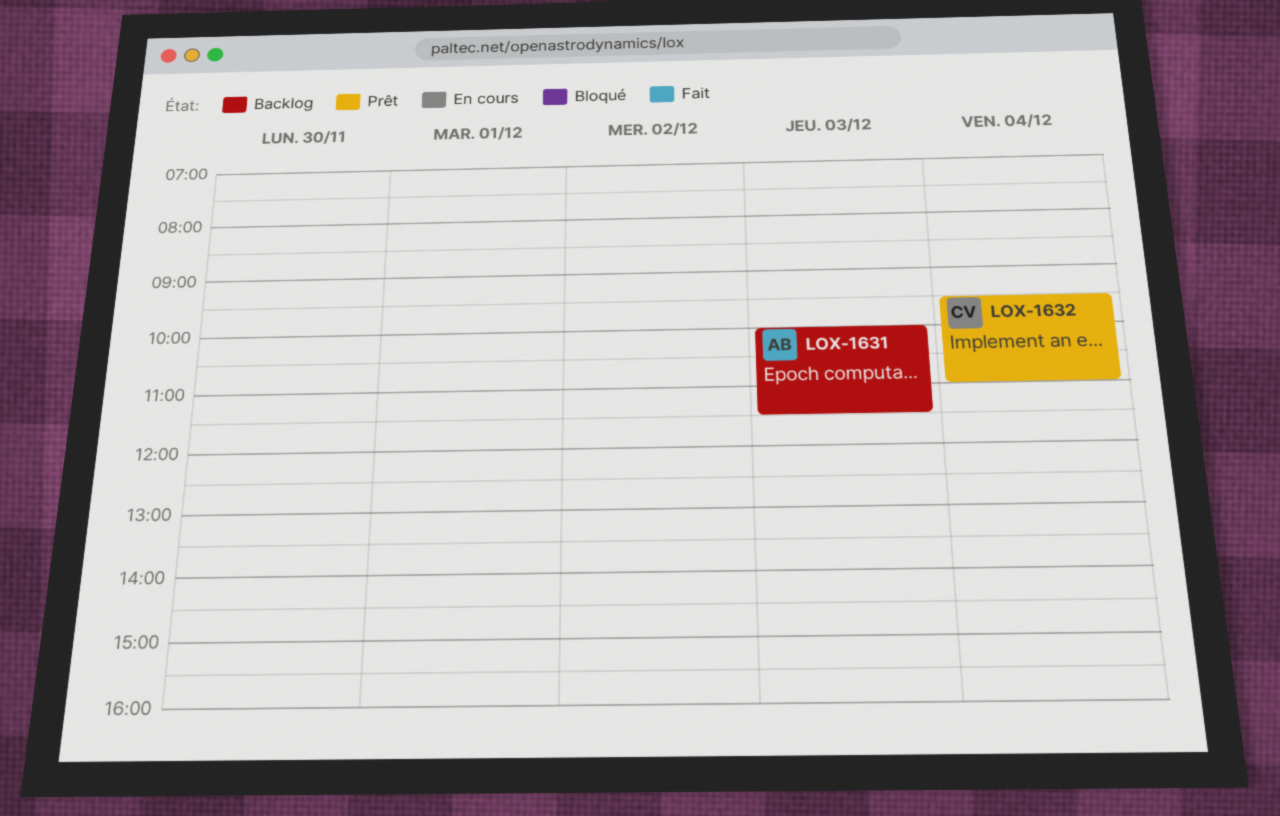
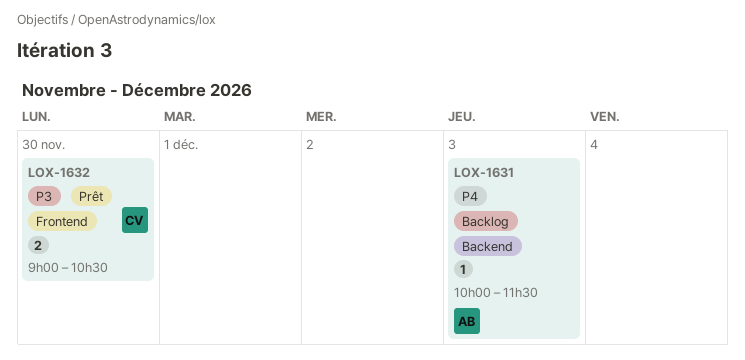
LOX-1632, day: Dec 4 -> Nov 30
LOX-1632, begins: 09:30 -> 09:00
LOX-1632, ends: 11:00 -> 10:30

